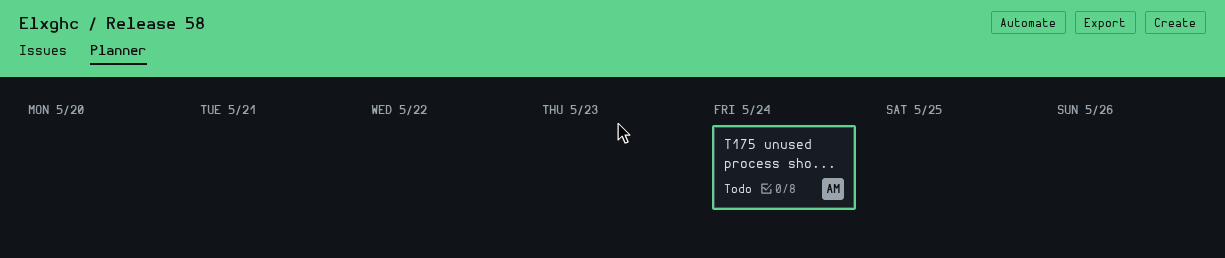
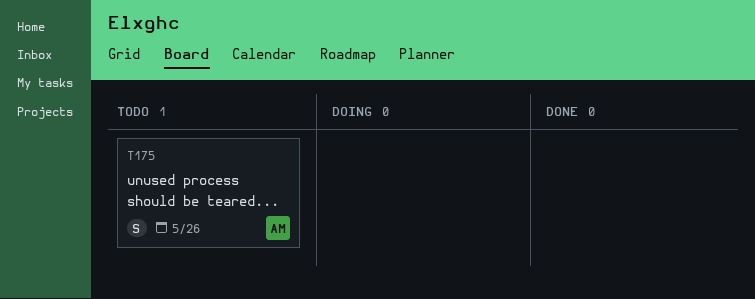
T175, due: May 24 -> May 26

